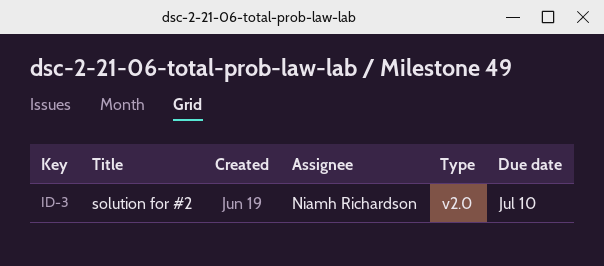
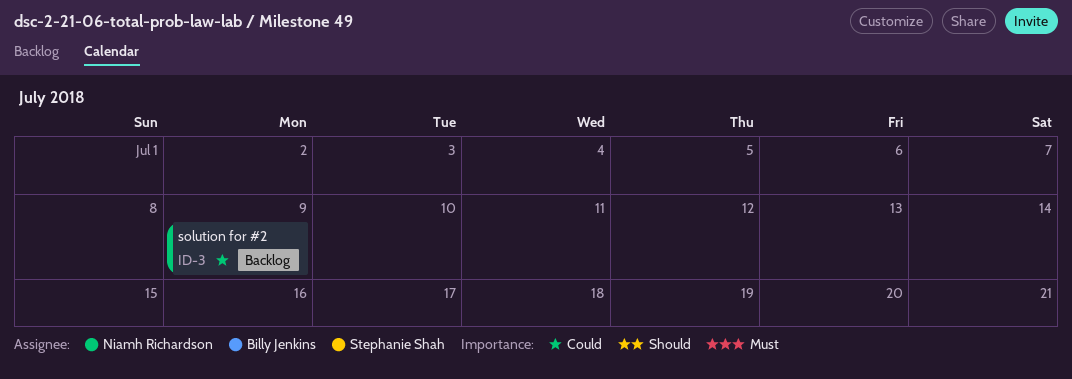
ID-3, due: Jul 10 -> Jul 9

